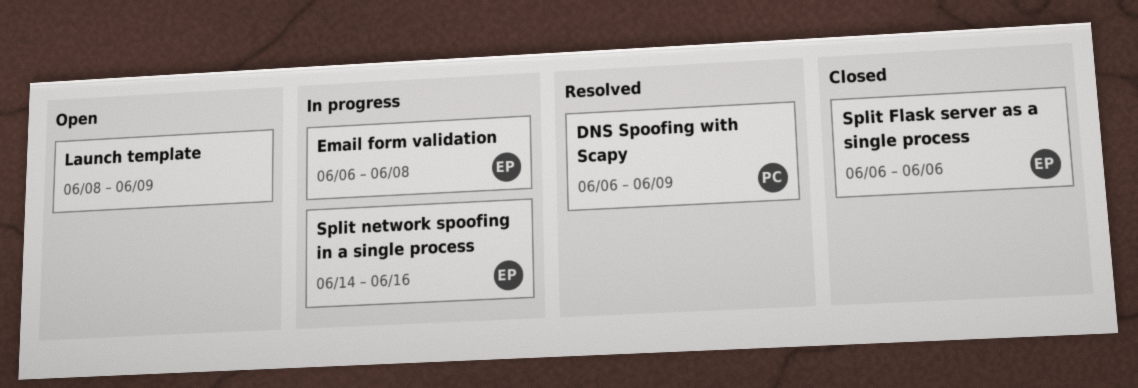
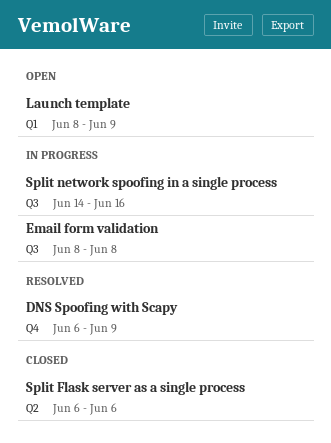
Email form validation, start: Jun 6 -> Jun 8

